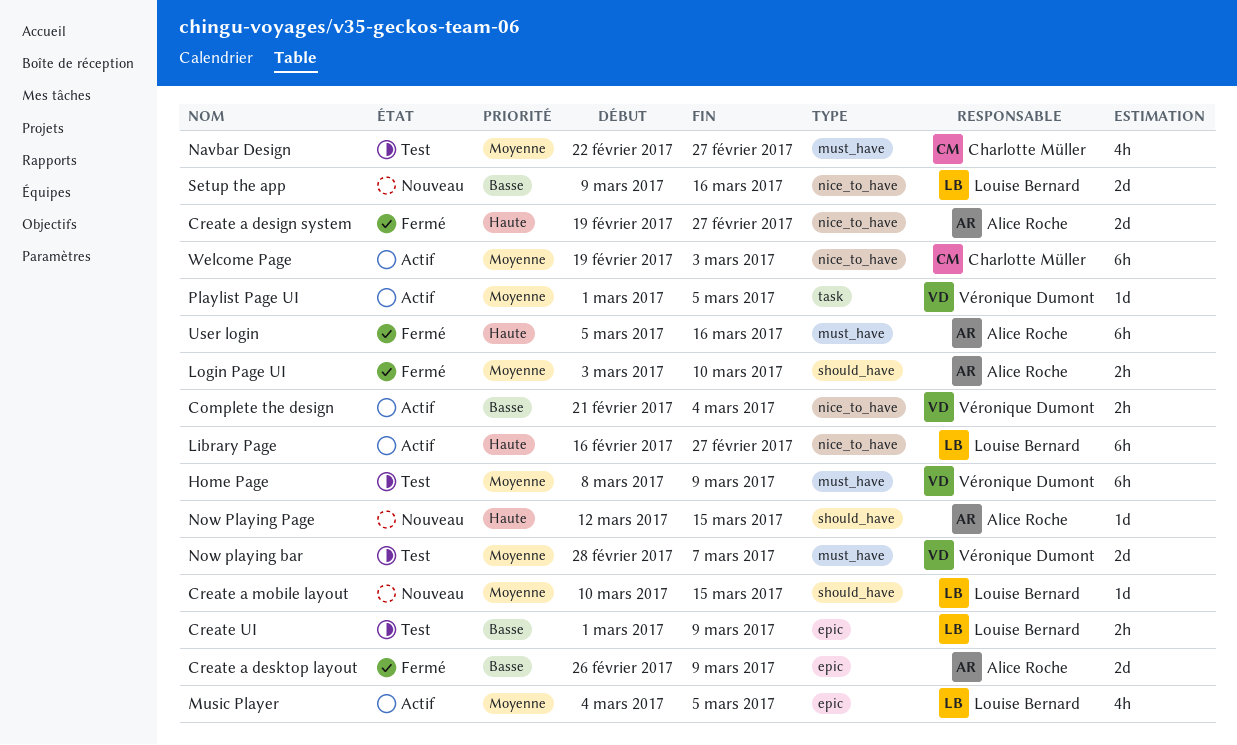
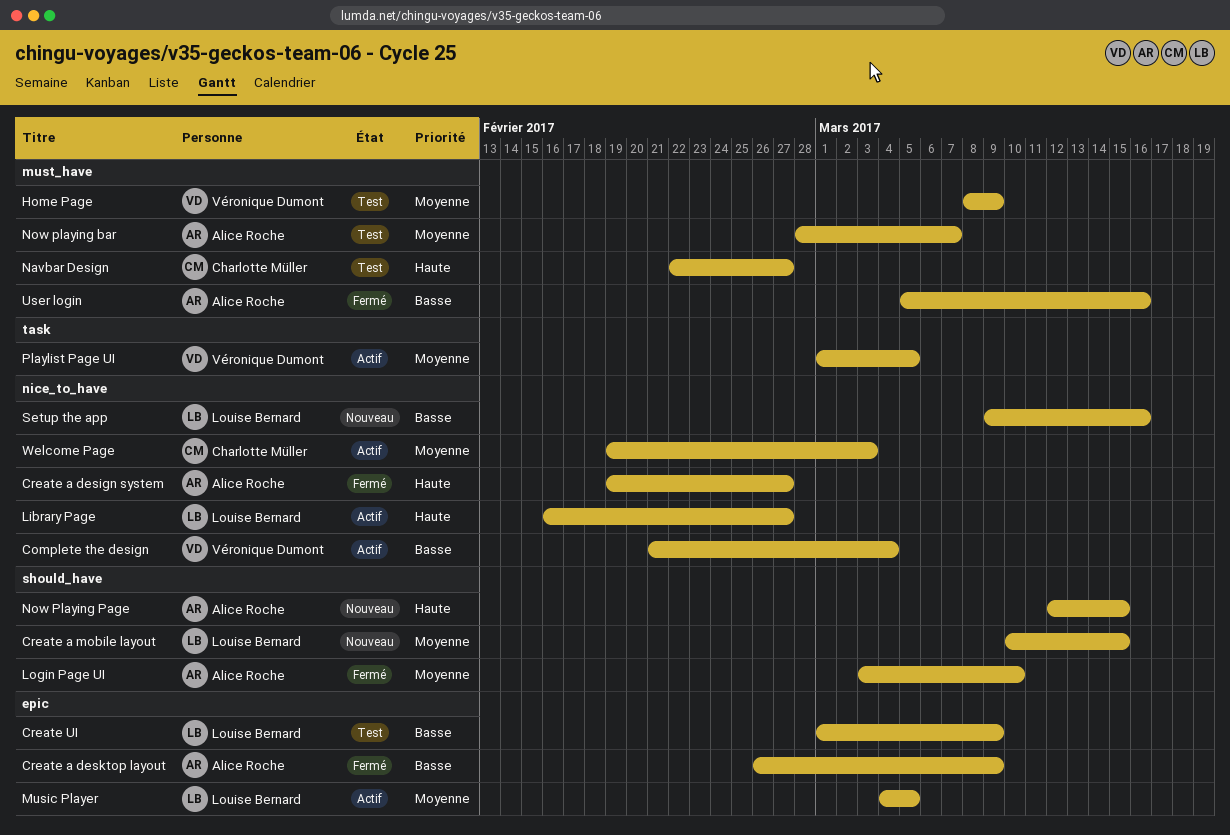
Navbar Design, priority: Moyenne -> Haute
Now playing bar, owner: Véronique Dumont -> Alice Roche
User login, priority: Haute -> Basse

